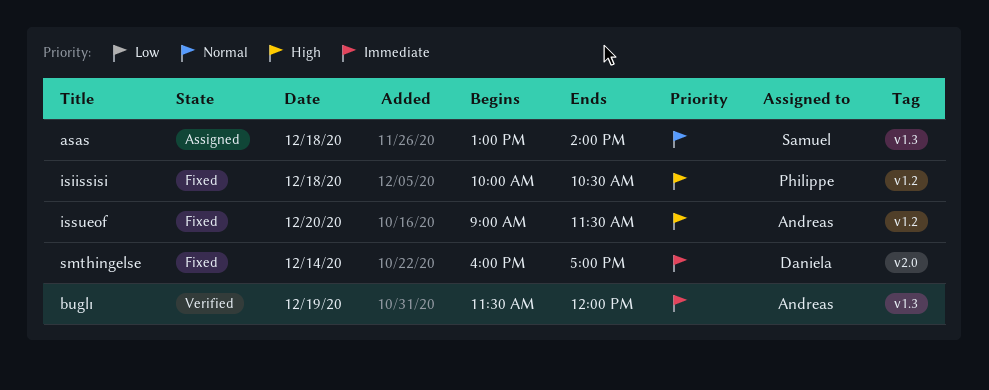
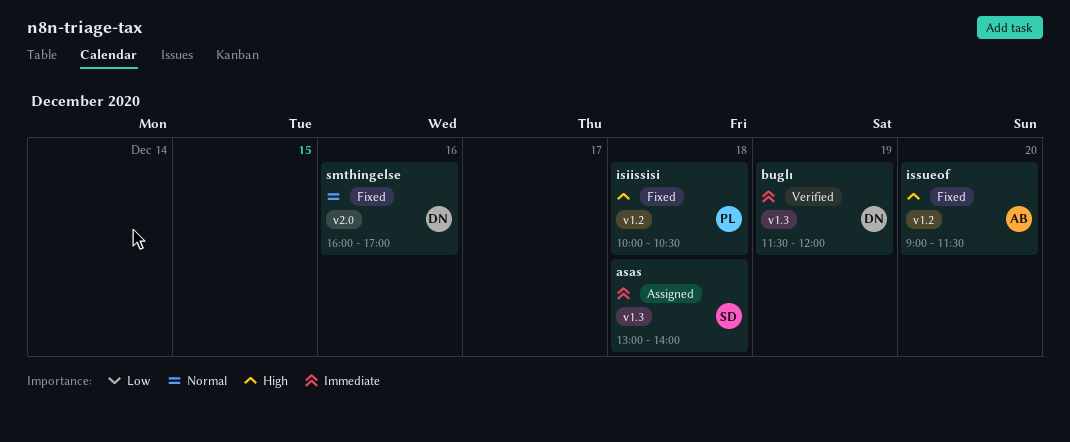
asas, priority: Normal -> Immediate
buglı, owner: Andreas -> Daniela
smthingelse, priority: Immediate -> Normal
smthingelse, day: Dec 14 -> Dec 16

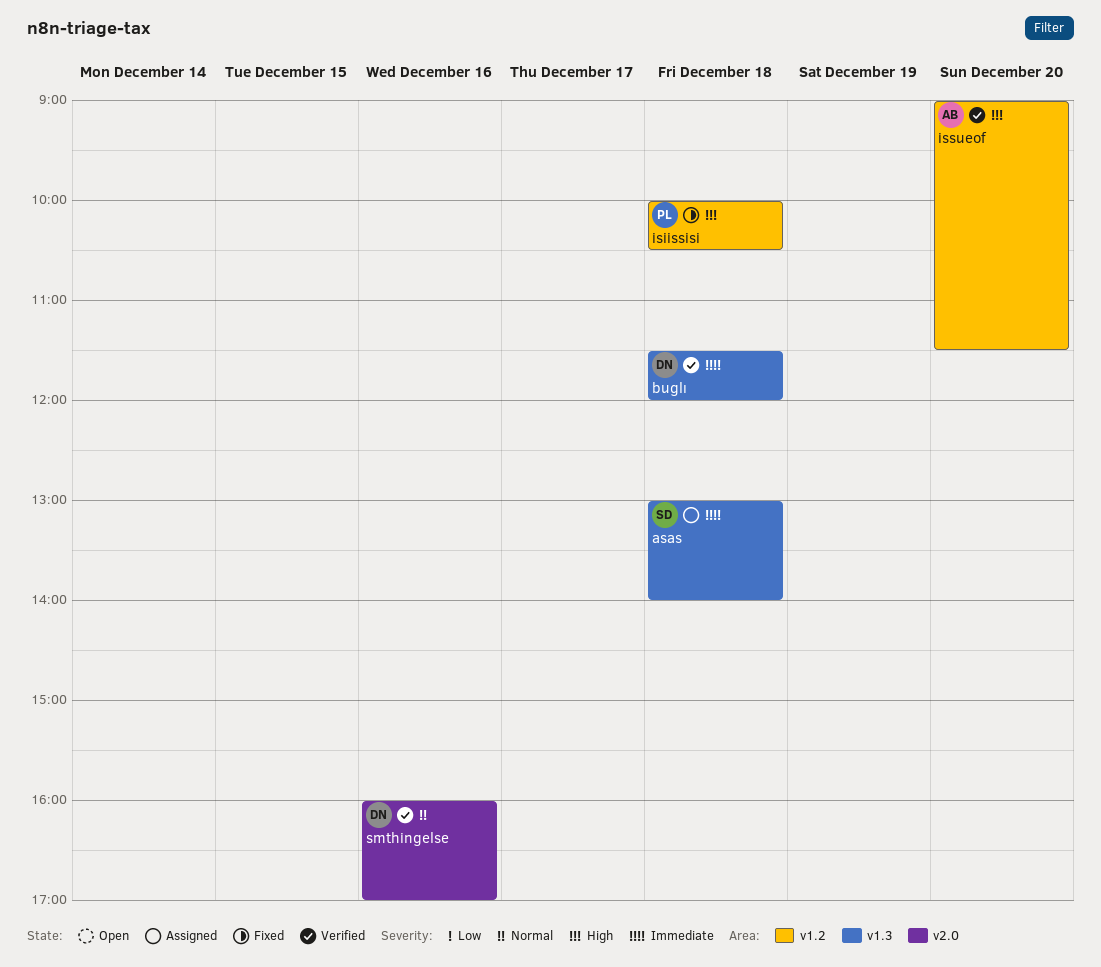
buglı, day: Dec 19 -> Dec 18
issueof, status: Fixed -> Verified
smthingelse, status: Fixed -> Verified

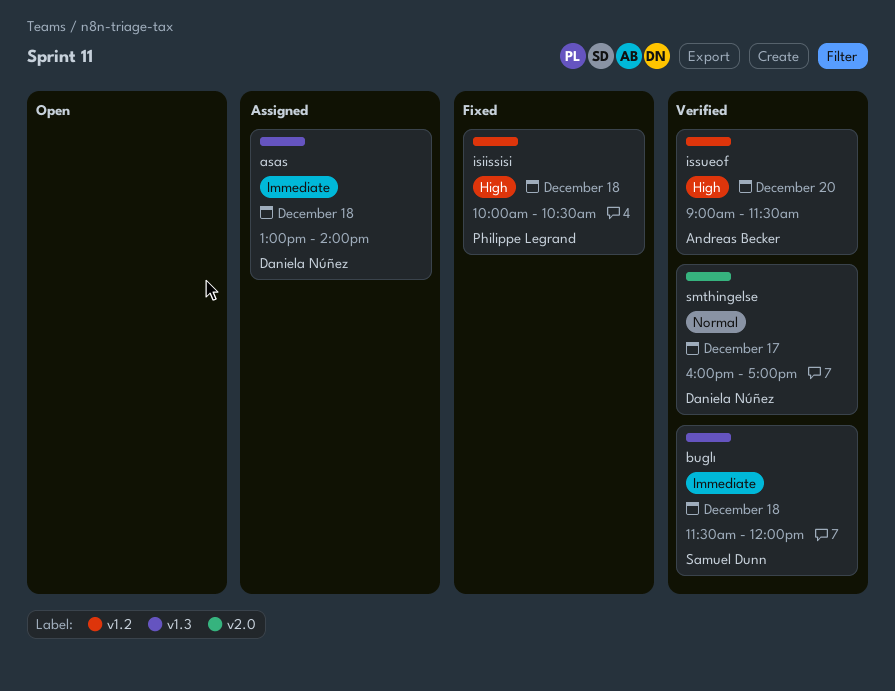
asas, owner: Samuel Dunn -> Daniela Núñez
buglı, owner: Daniela Núñez -> Samuel Dunn
smthingelse, day: Dec 16 -> Dec 17

